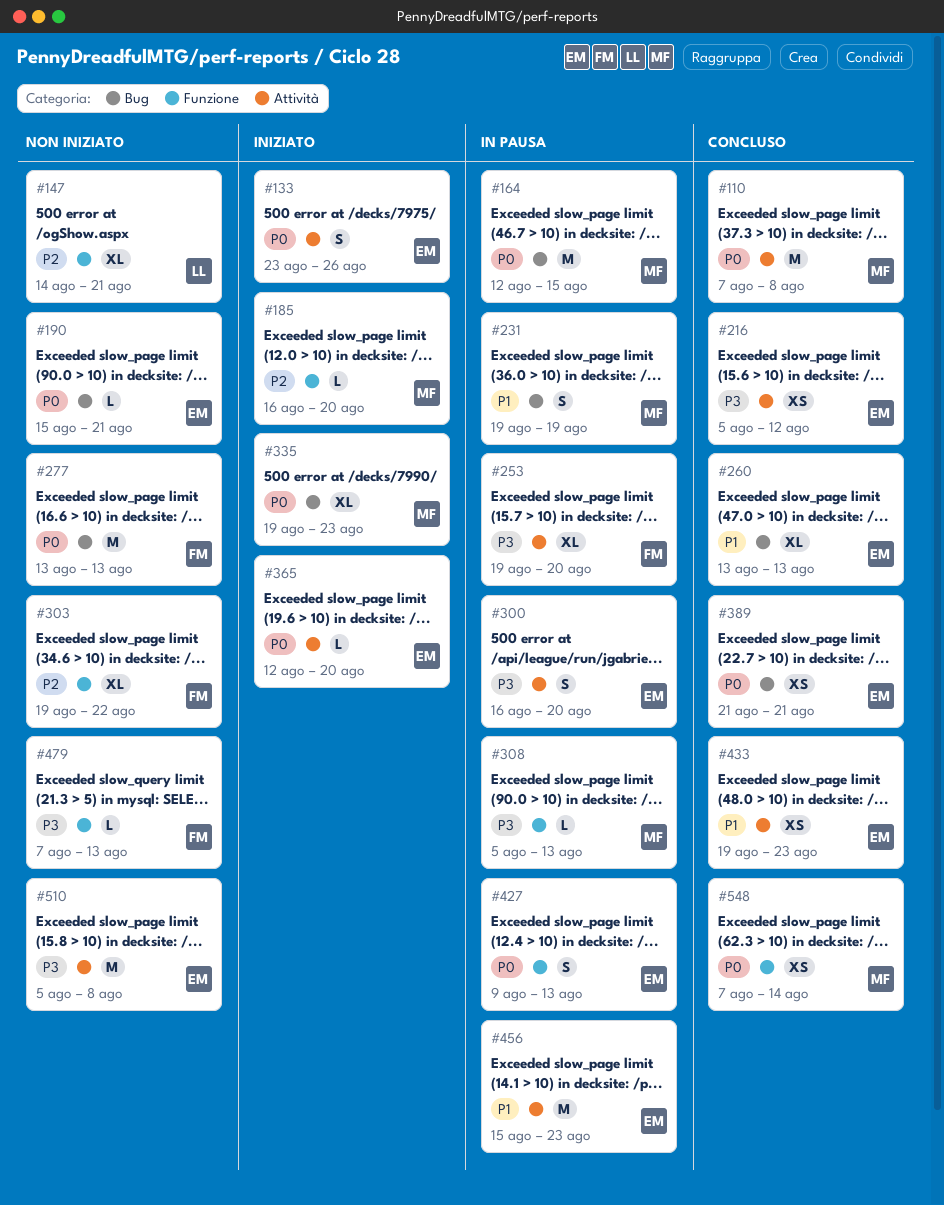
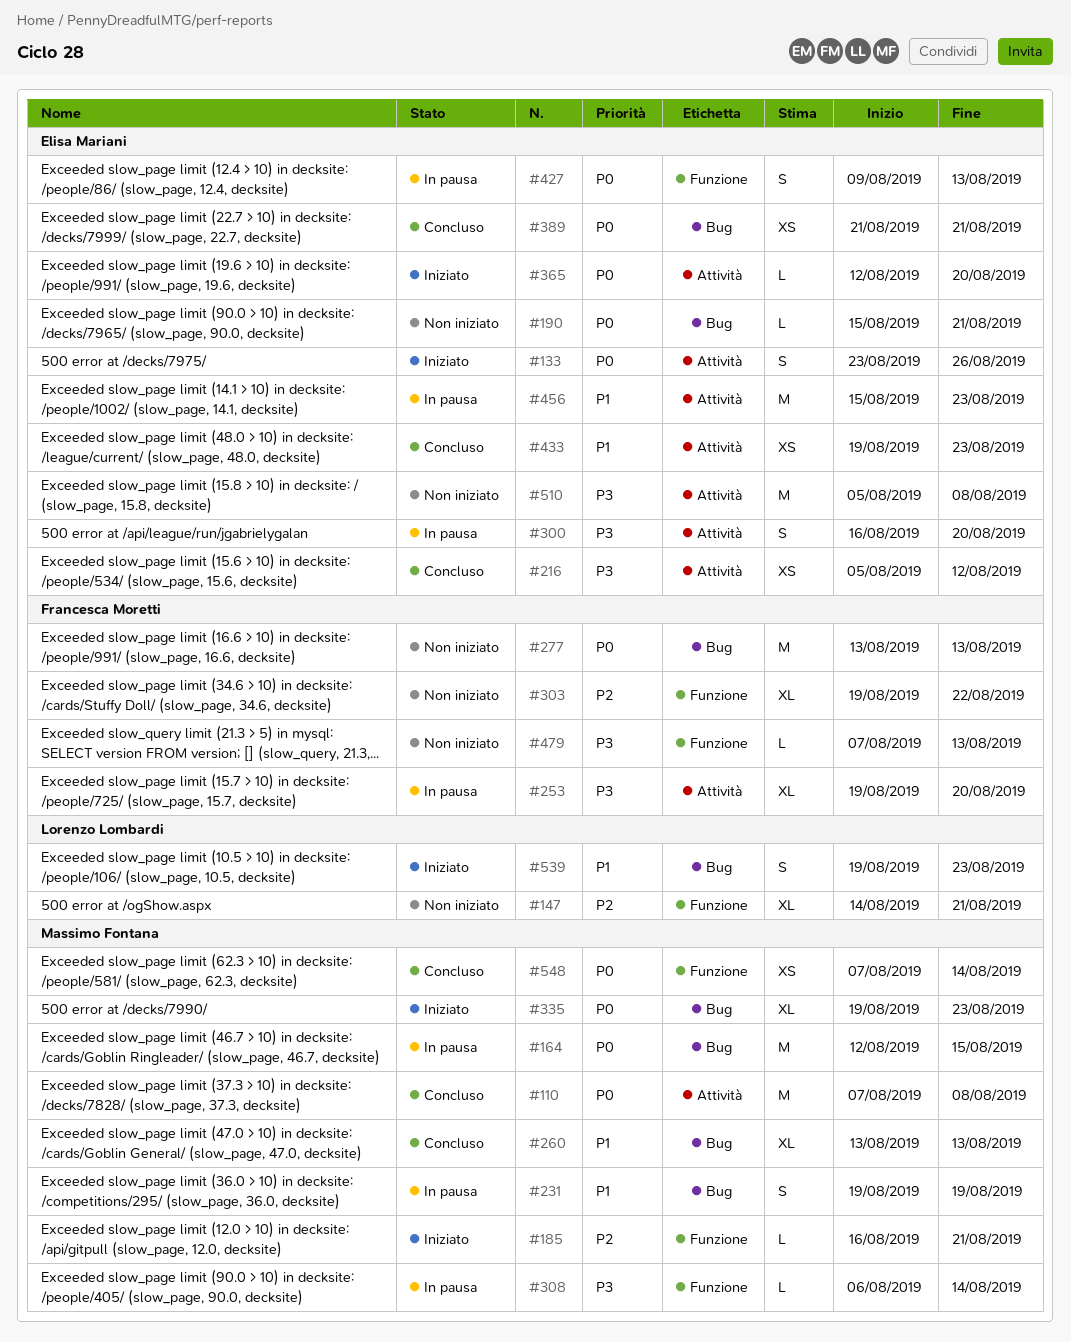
#185, due: Aug 20 -> Aug 21
#260, owner: Elisa Mariani -> Massimo Fontana
#308, start: Aug 5 -> Aug 6
#308, due: Aug 13 -> Aug 14
#539: none -> present

